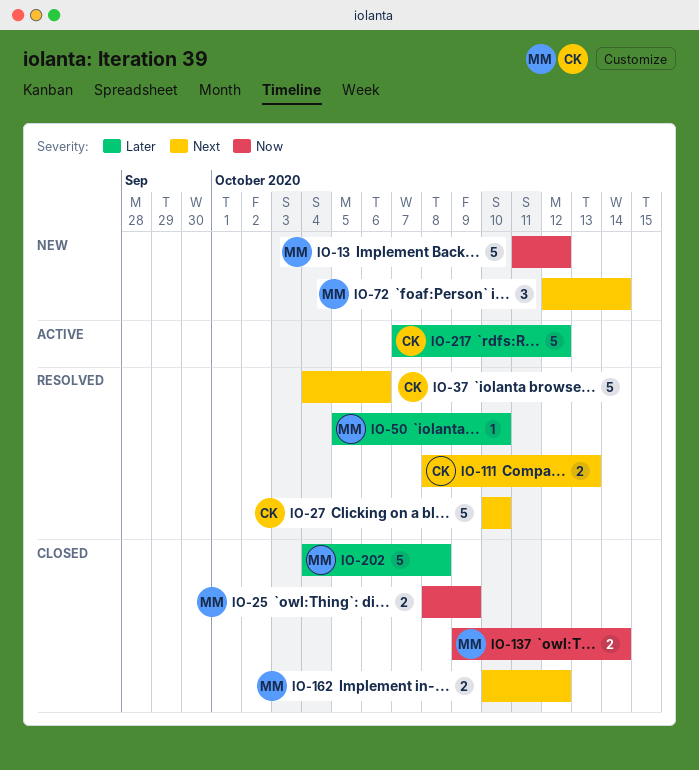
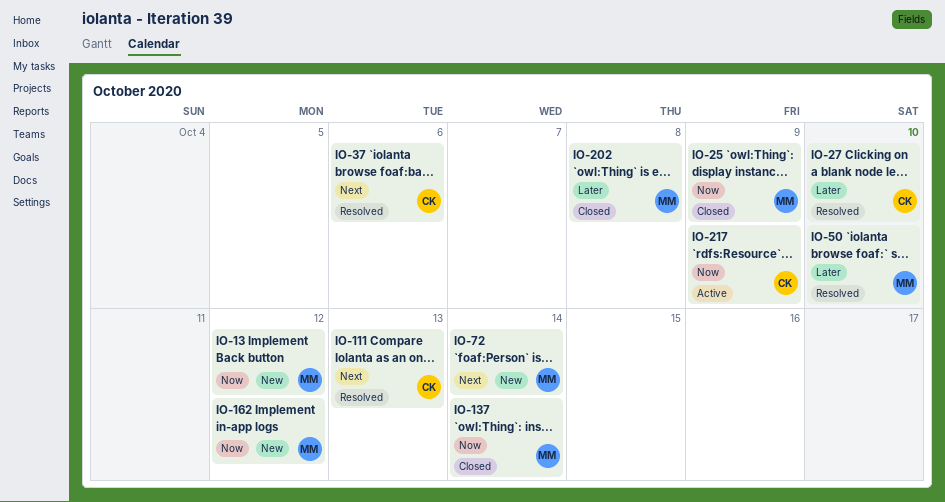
IO-27, priority: Next -> Later
IO-162, status: Closed -> New
IO-162, priority: Next -> Now
IO-217, priority: Later -> Now
IO-217, due: Oct 12 -> Oct 9

